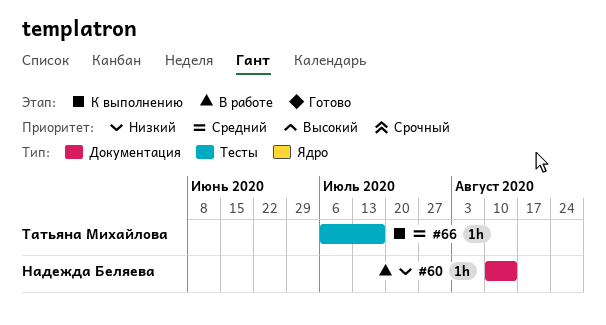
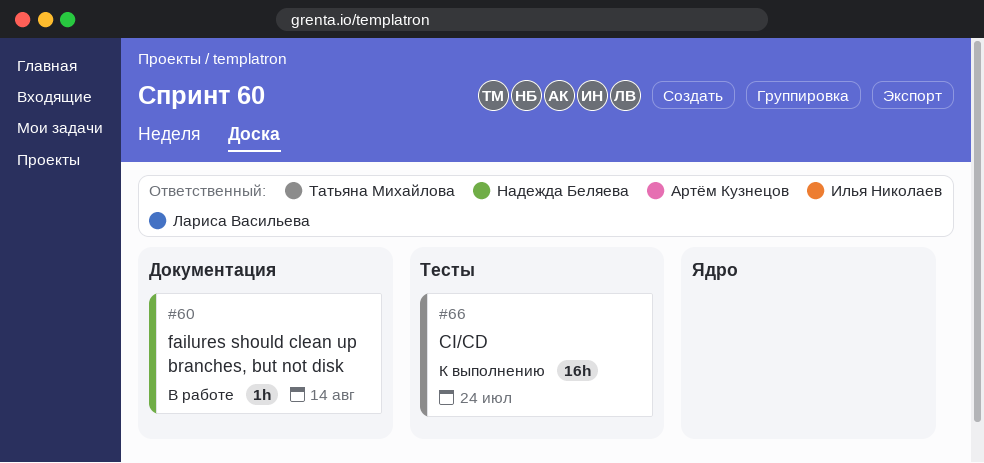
#66, estimate: 1h -> 16h
#66, due: Jul 17 -> Jul 24

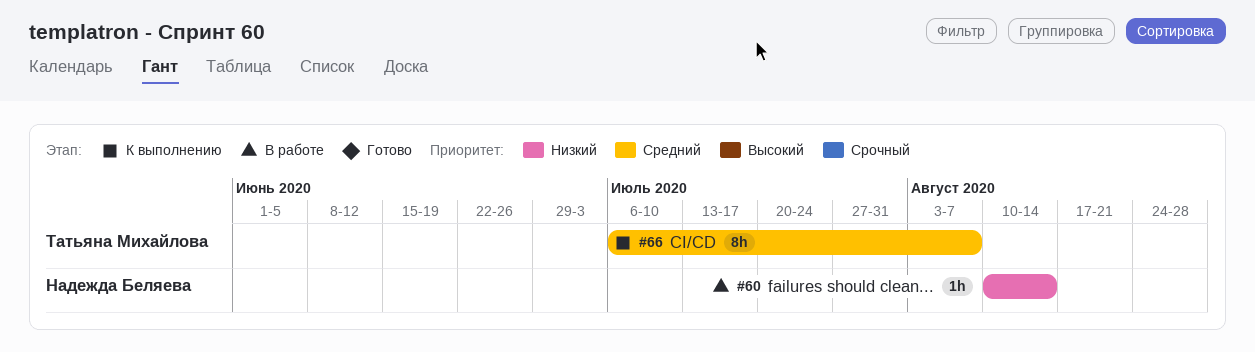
#66, estimate: 16h -> 8h
#66, due: Jul 24 -> Aug 7

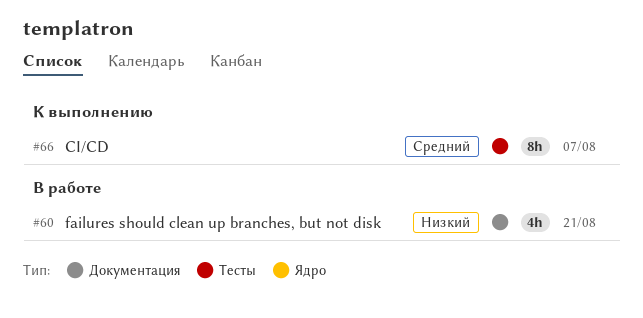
#60, estimate: 1h -> 4h
#60, due: Aug 14 -> Aug 21

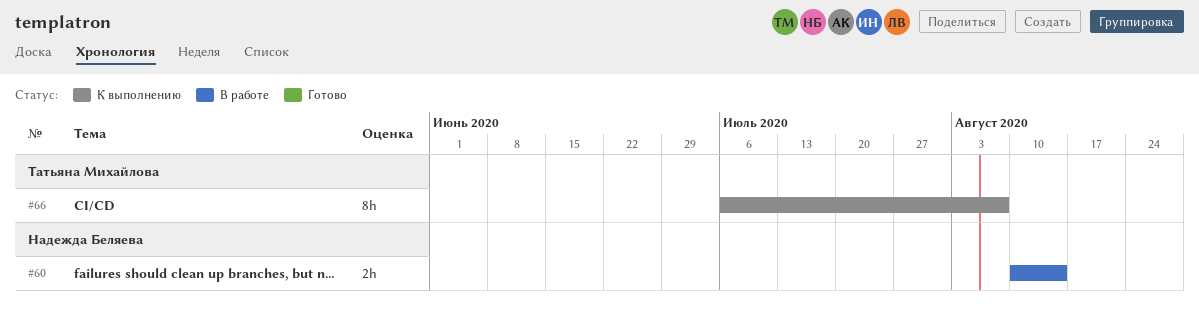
#60, estimate: 4h -> 2h
#60, due: Aug 21 -> Aug 14

